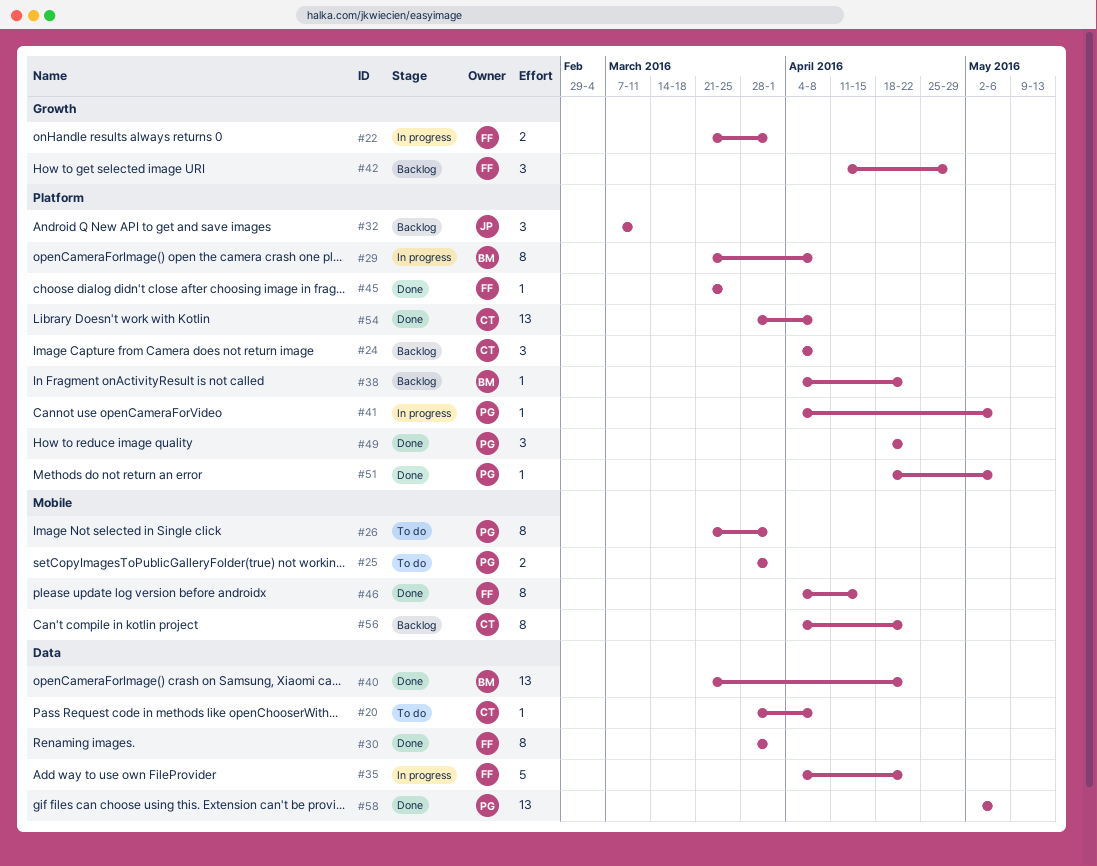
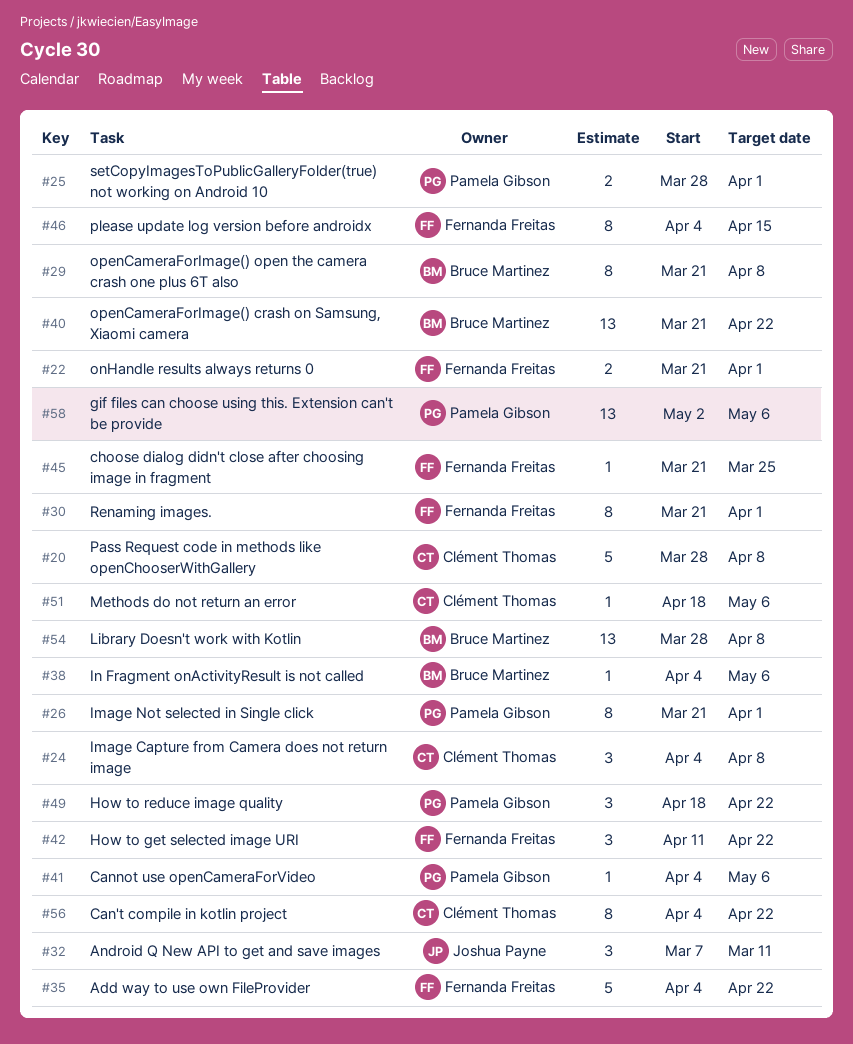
#20, estimate: 1 -> 5
#30, start: Mar 28 -> Mar 21
#38, due: Apr 22 -> May 6
#42, due: Apr 29 -> Apr 22
#51, owner: Pamela Gibson -> Clément Thomas
#54, owner: Clément Thomas -> Bruce Martinez

